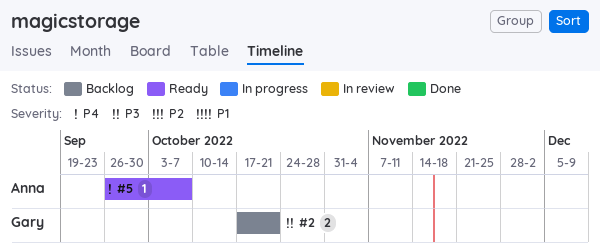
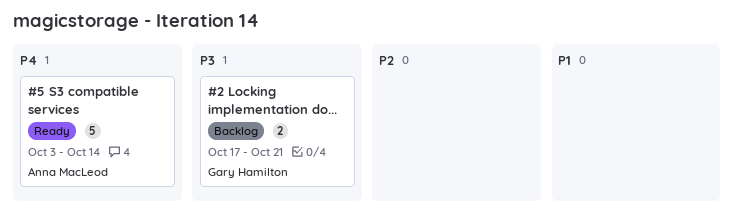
#5, estimate: 1 -> 5
#5, start: Sep 26 -> Oct 3
#5, due: Oct 7 -> Oct 14

